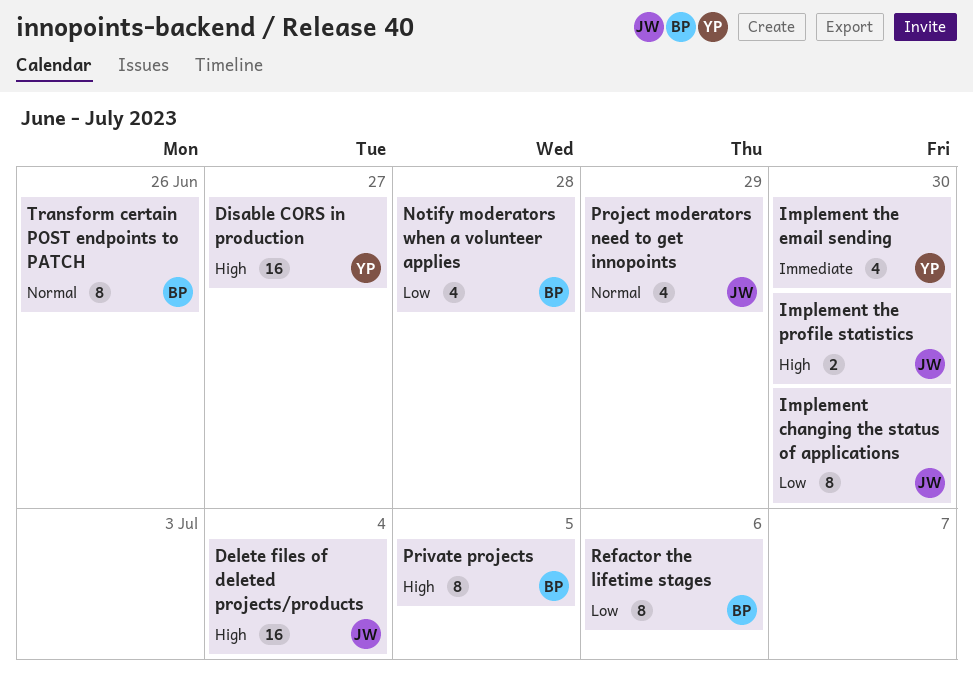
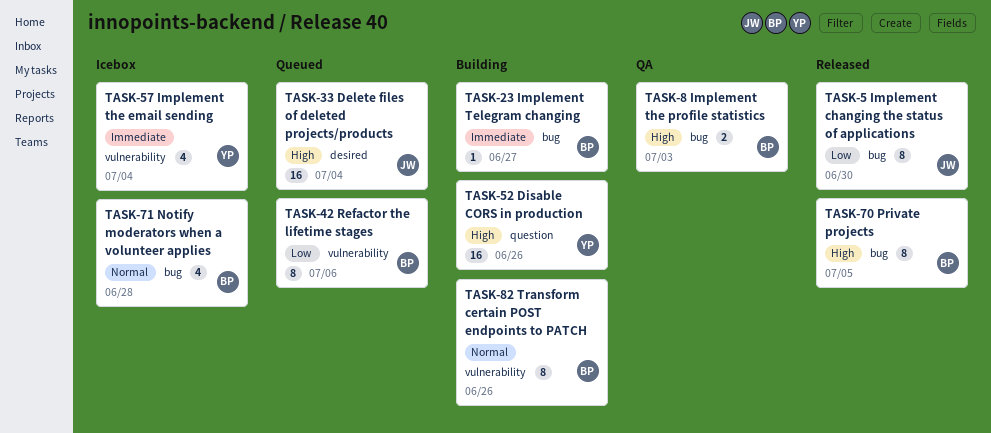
Disable CORS in production, due: Jun 27 -> Jun 26
Implement Telegram changing: none -> present
Implement the email sending, due: Jun 30 -> Jul 4
Implement the profile statistics, owner: JW -> BP
Implement the profile statistics, due: Jun 30 -> Jul 3
Notify moderators when a volunteer applies, priority: Low -> Normal
Project moderators need to get innopoints: present -> none

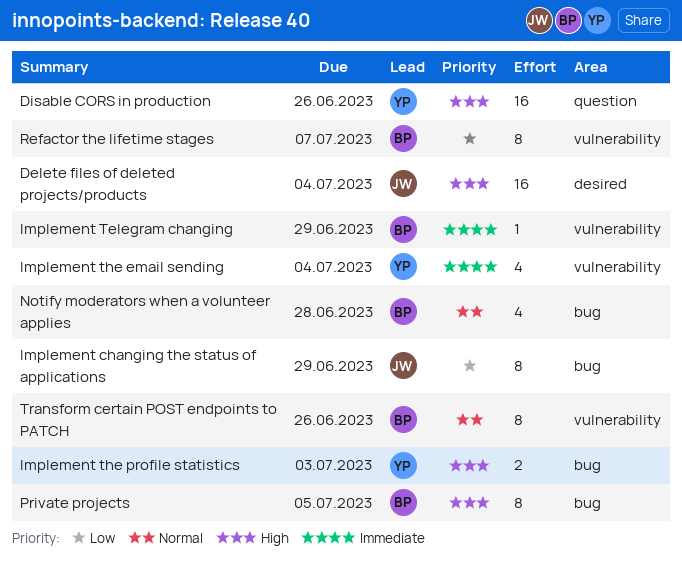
Implement changing the status of applications, due: Jun 30 -> Jun 29
Implement Telegram changing, label: bug -> vulnerability
Implement Telegram changing, due: Jun 27 -> Jun 29
Implement the profile statistics, owner: BP -> YP
Refactor the lifetime stages, due: Jul 6 -> Jul 7

